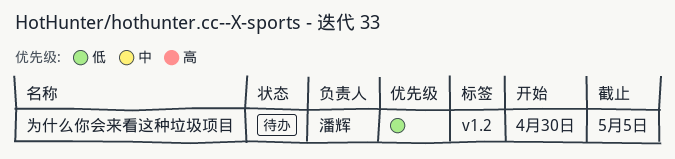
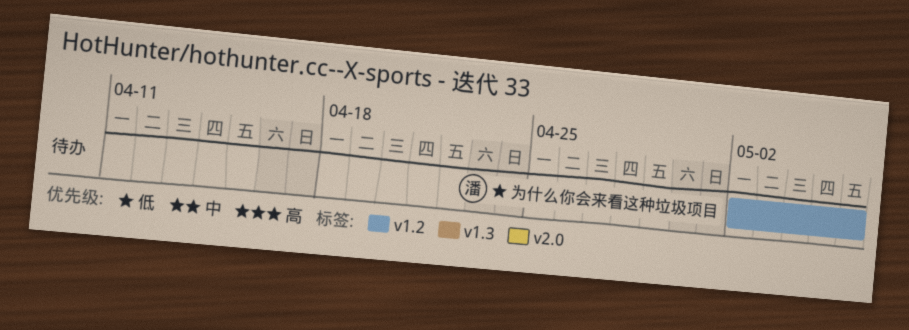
为什么你会来看这种垃圾项目, start: Apr 30 -> May 2
为什么你会来看这种垃圾项目, due: May 5 -> May 6

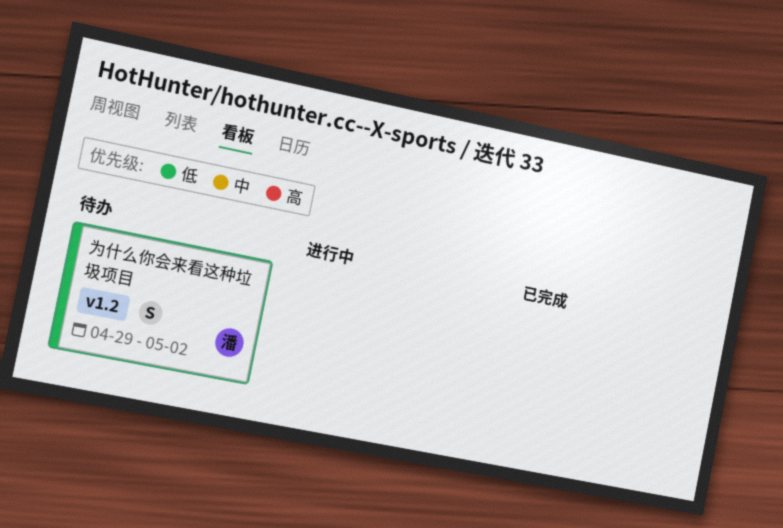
为什么你会来看这种垃圾项目, start: May 2 -> Apr 29
为什么你会来看这种垃圾项目, due: May 6 -> May 2

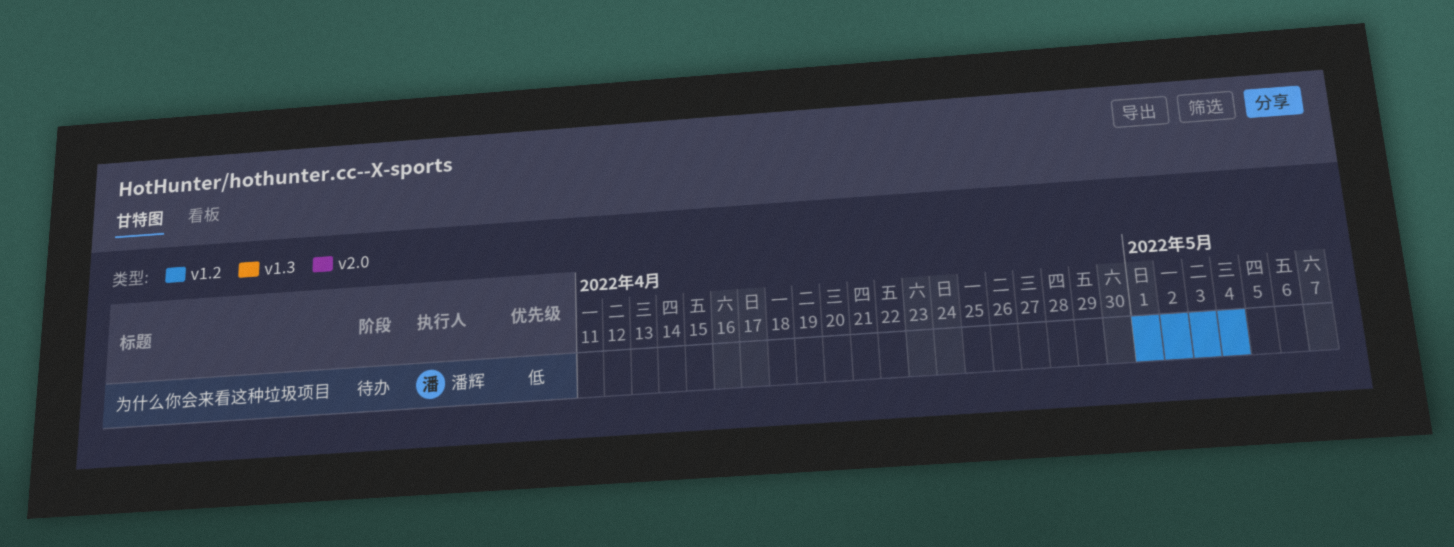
为什么你会来看这种垃圾项目, start: Apr 29 -> May 1
为什么你会来看这种垃圾项目, due: May 2 -> May 4

